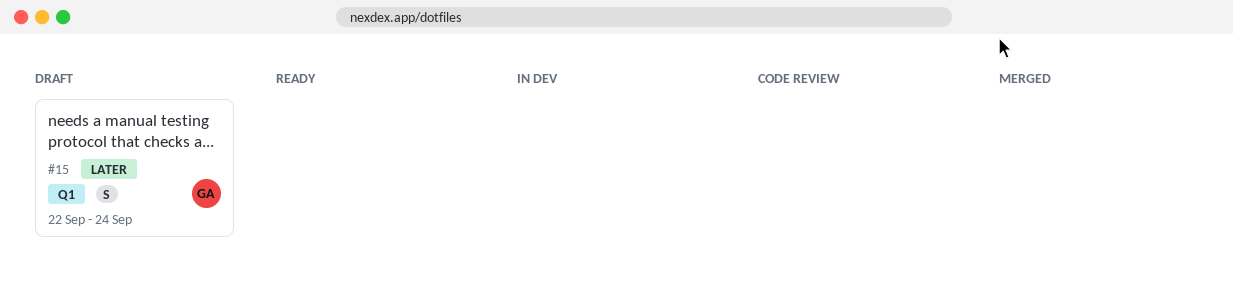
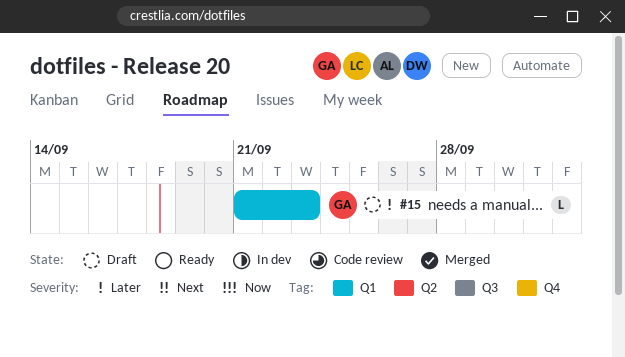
#15, estimate: S -> L
#15, start: Sep 22 -> Sep 21
#15, due: Sep 24 -> Sep 23

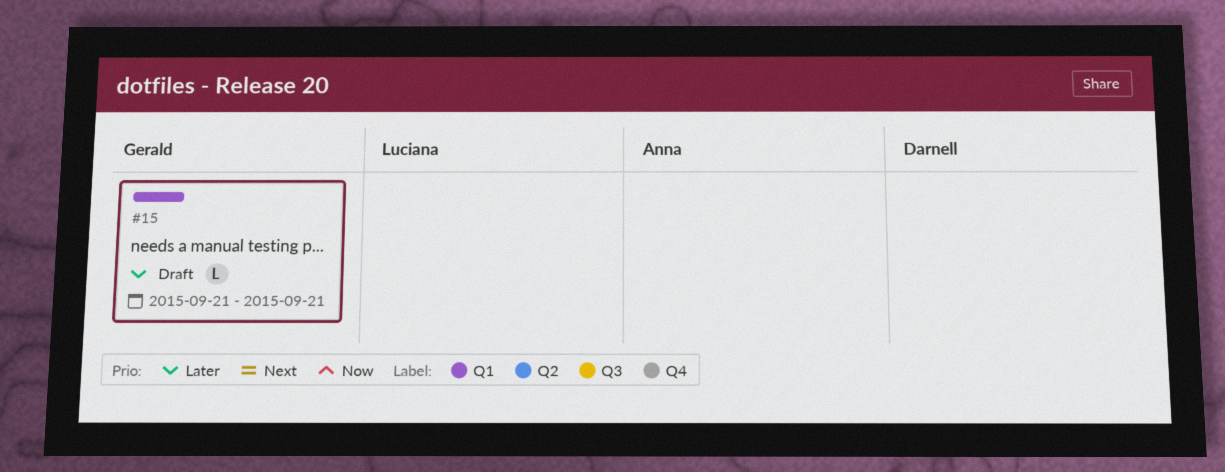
#15, due: Sep 23 -> Sep 21

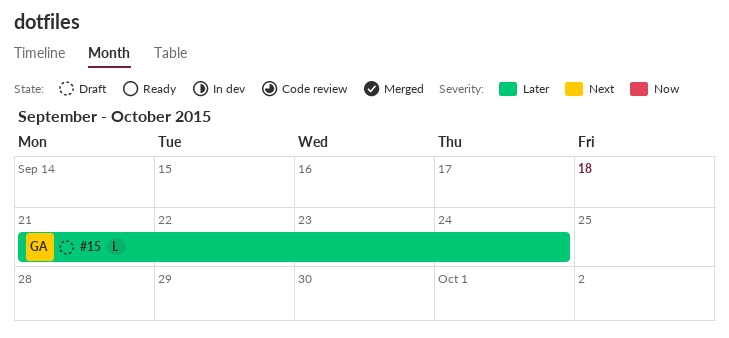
#15, due: Sep 21 -> Sep 24

